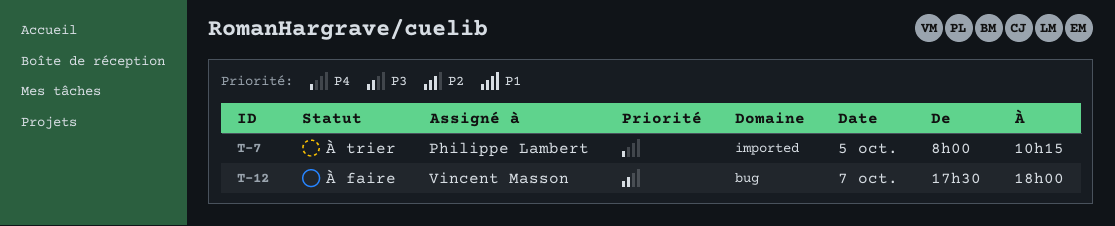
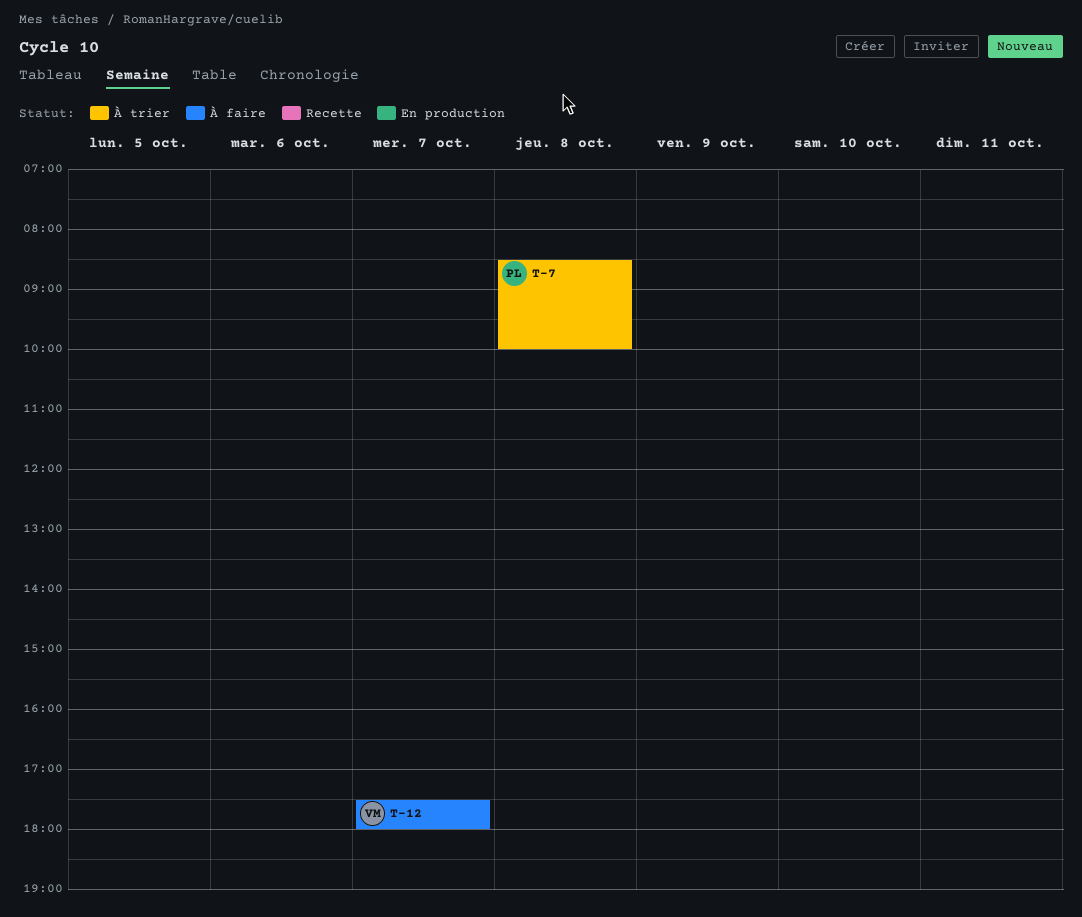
T-7, day: Oct 5 -> Oct 8
T-7, begins: 08:00 -> 08:30
T-7, ends: 10:15 -> 10:00

